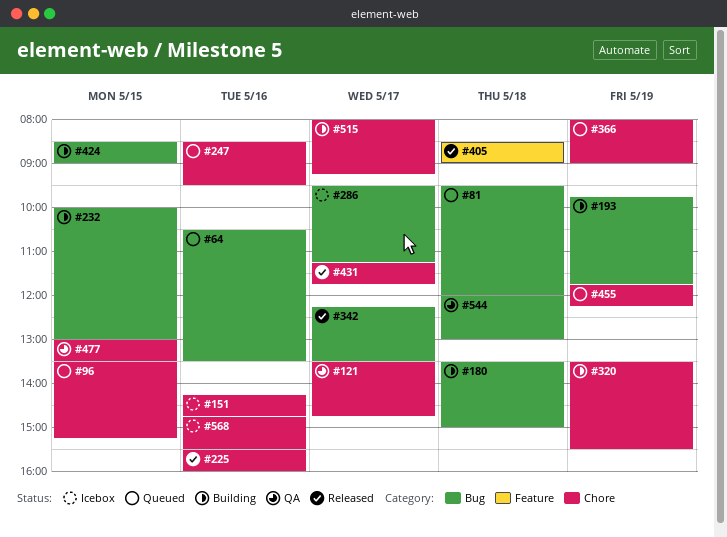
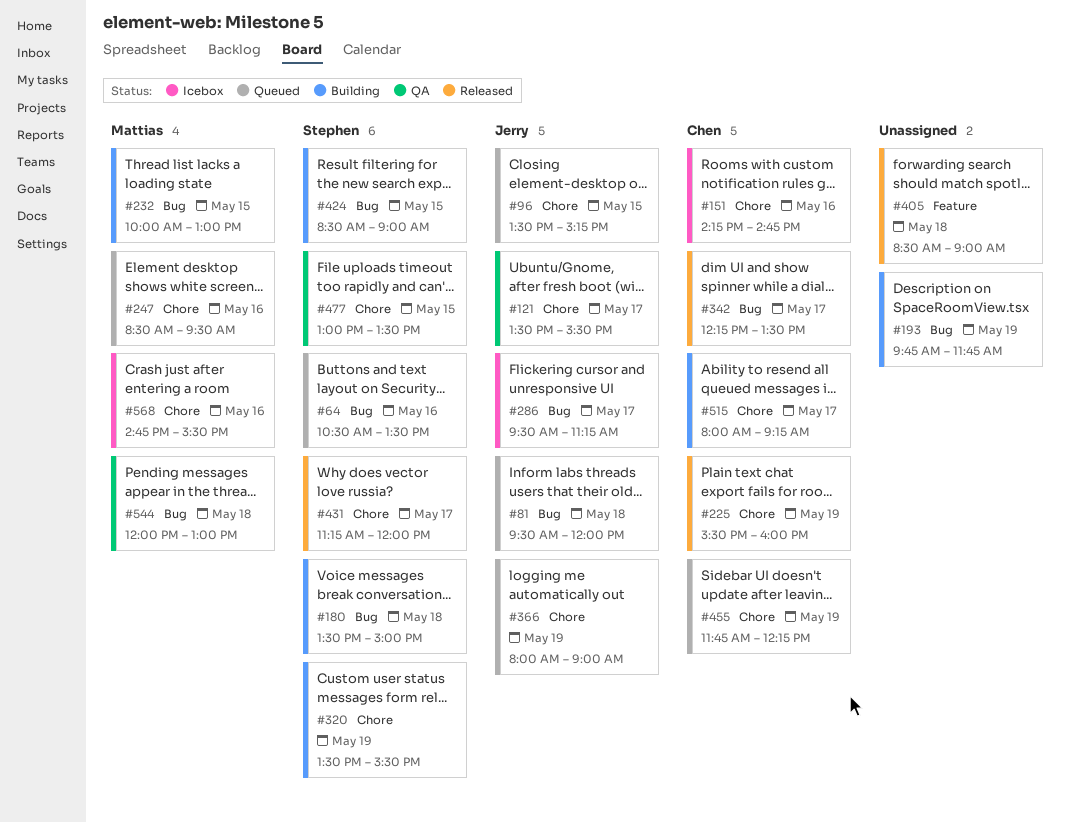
#121, ends: 14:45 -> 15:30
#225, day: May 16 -> May 19
#431, ends: 11:45 -> 12:00

